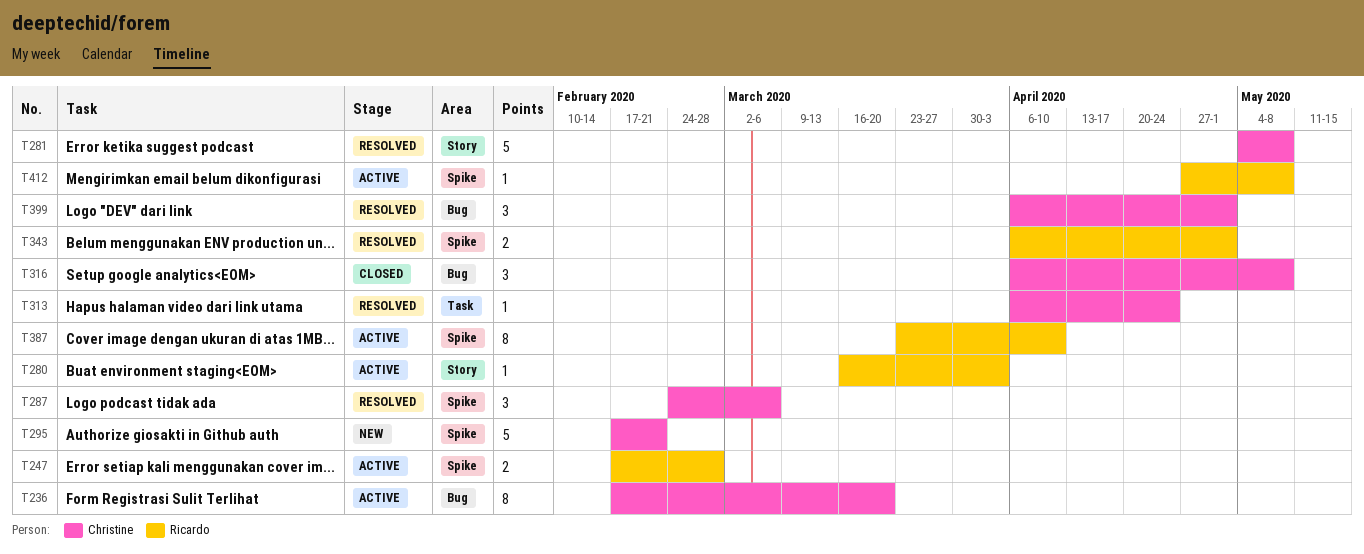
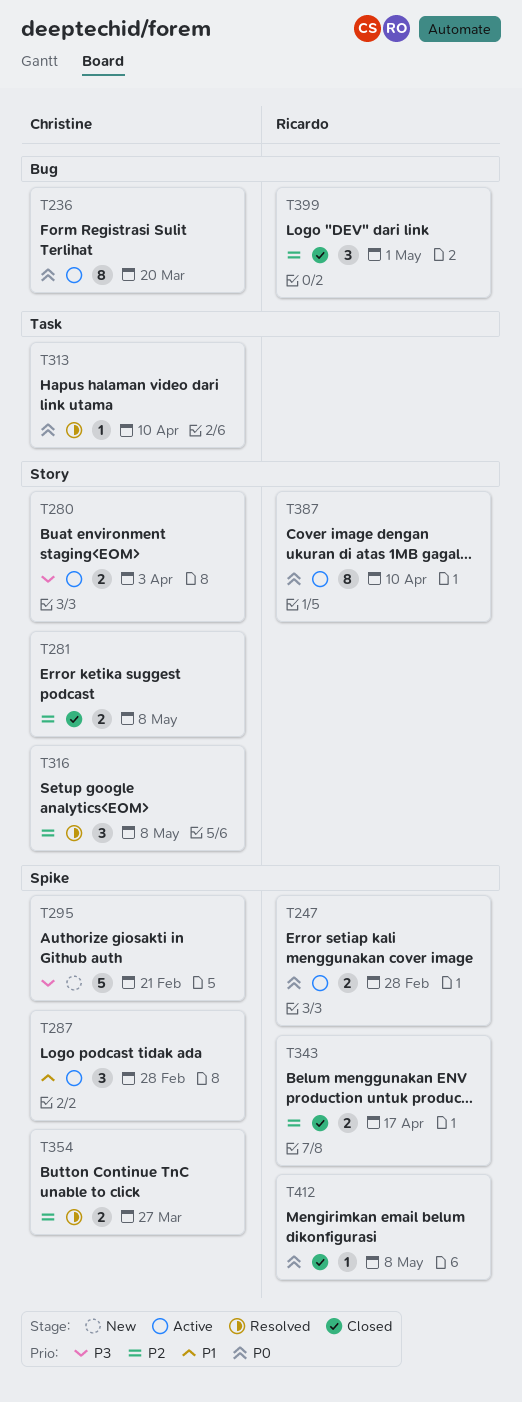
T280, owner: Ricardo -> Christine
T280, estimate: 1 -> 2
T281, status: Resolved -> Closed
T281, estimate: 5 -> 2
T287, status: Resolved -> Active
T287, due: Mar 6 -> Feb 28
T313, due: Apr 24 -> Apr 10
T316, status: Closed -> Resolved
T316, label: Bug -> Story
T343, status: Resolved -> Closed
T343, due: May 1 -> Apr 17
T354: none -> present
T387, label: Spike -> Story
T399, status: Resolved -> Closed
T399, owner: Christine -> Ricardo
T412, status: Active -> Closed

